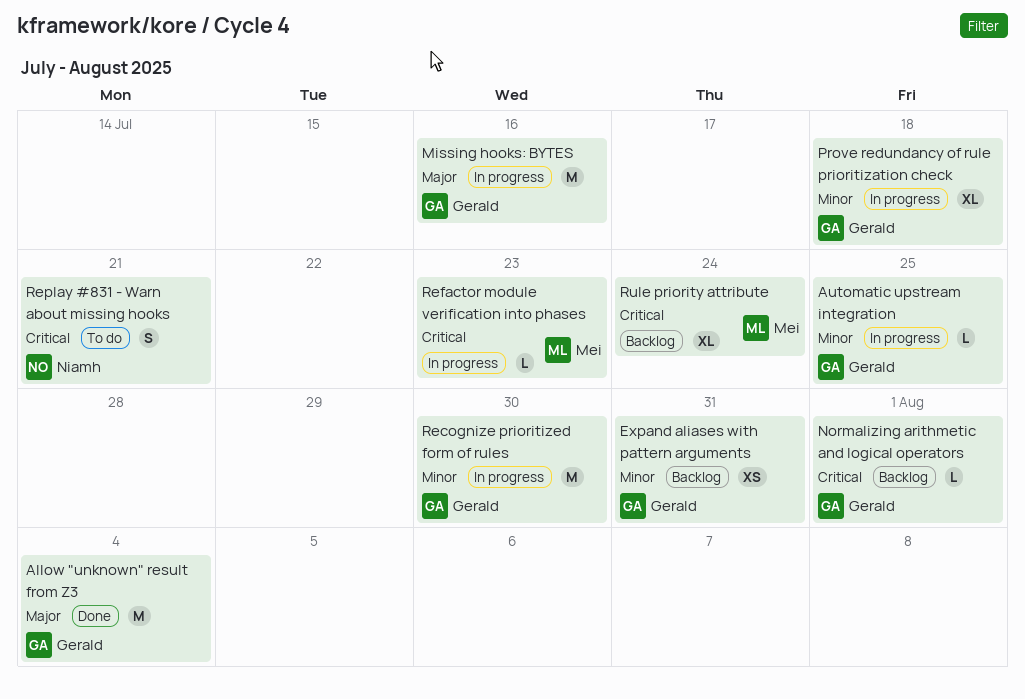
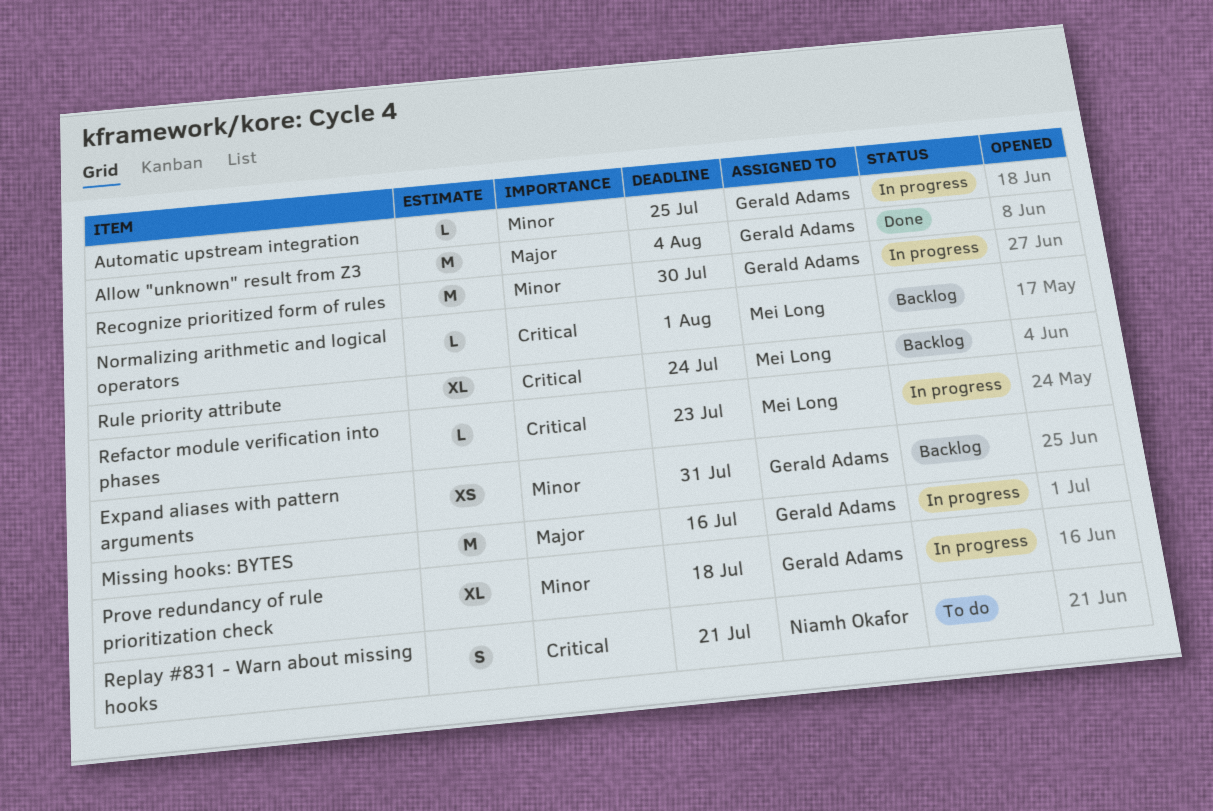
Normalizing arithmetic and logical operators, owner: Gerald Adams -> Mei Long

